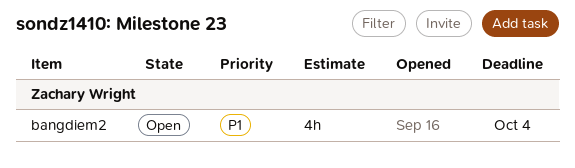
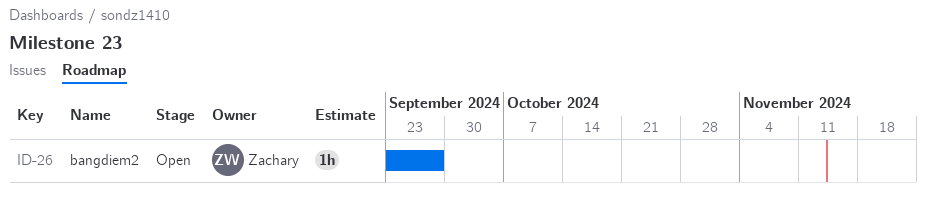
bangdiem2, estimate: 4h -> 1h
bangdiem2, due: Oct 4 -> Sep 27

